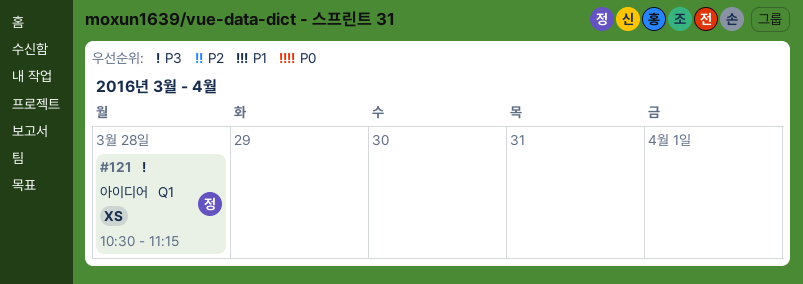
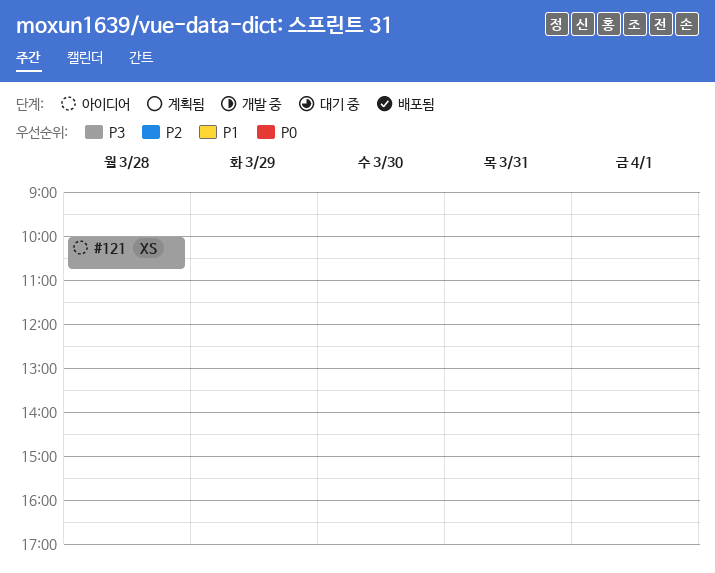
#121, begins: 10:30 -> 10:00
#121, ends: 11:15 -> 10:45

